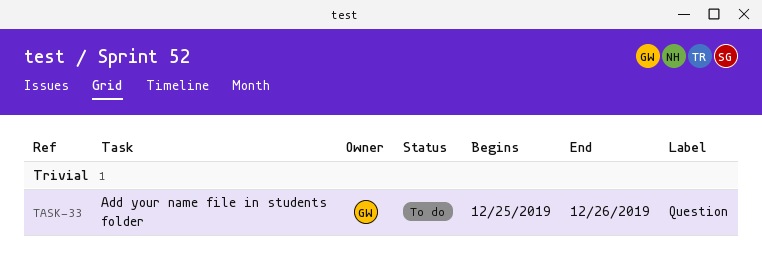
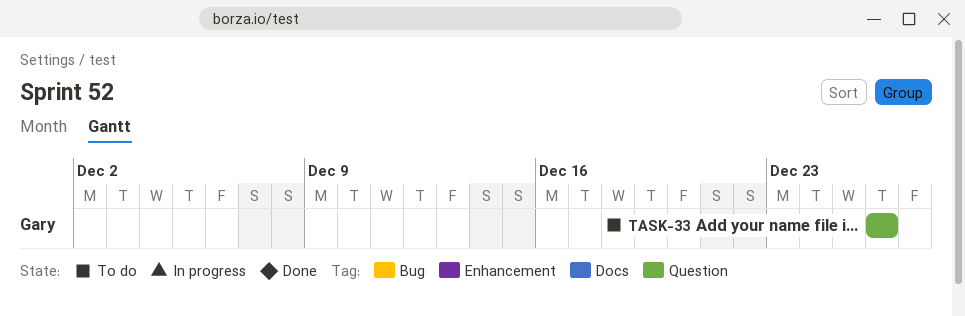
TASK-33, start: Dec 25 -> Dec 26

